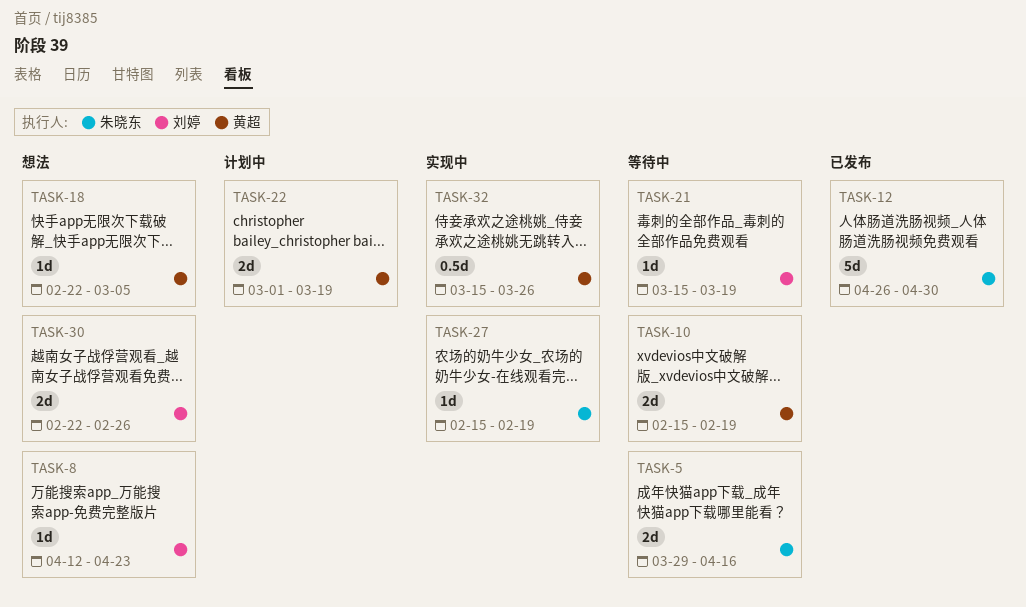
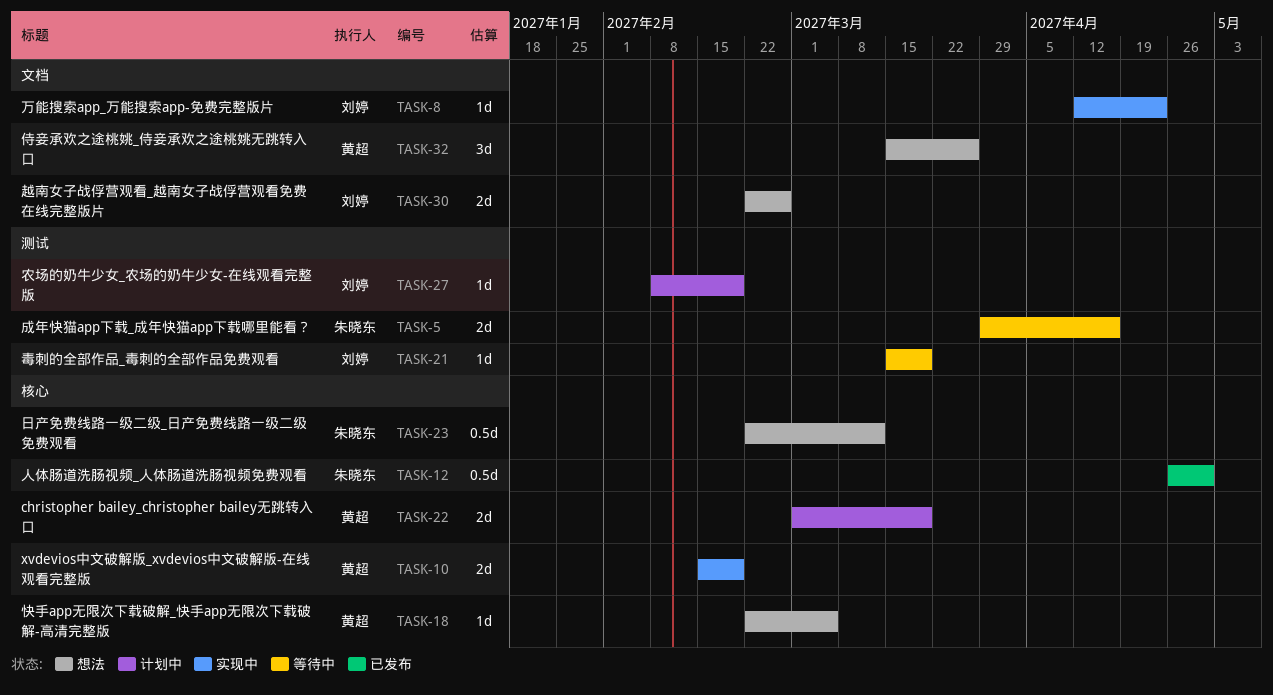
TASK-8, status: 想法 -> 实现中
TASK-10, status: 等待中 -> 实现中
TASK-12, estimate: 5d -> 0.5d
TASK-23: none -> present
TASK-27, status: 实现中 -> 计划中
TASK-27, owner: 朱晓东 -> 刘婷
TASK-27, start: Feb 15 -> Feb 8
TASK-32, status: 实现中 -> 想法
TASK-32, estimate: 0.5d -> 3d

